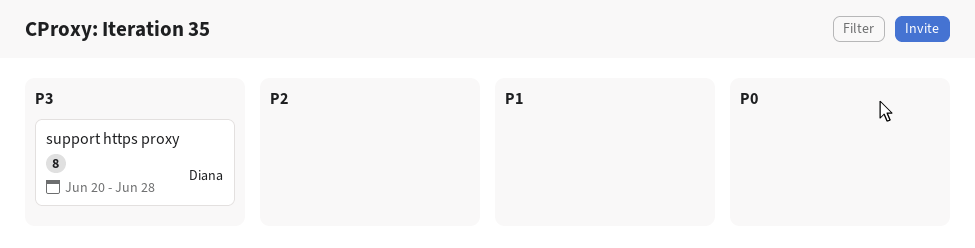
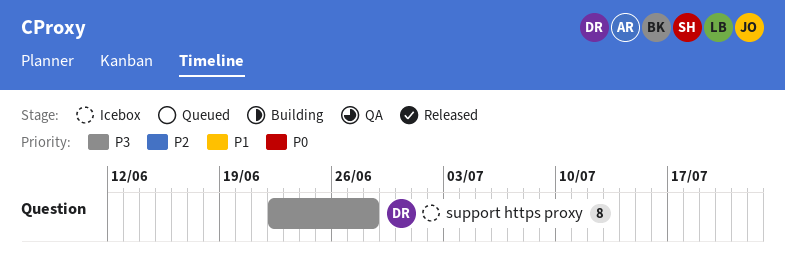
support https proxy, start: Jun 20 -> Jun 22

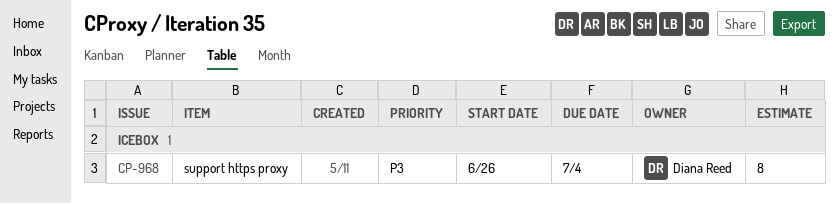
support https proxy, start: Jun 22 -> Jun 26
support https proxy, due: Jun 28 -> Jul 4

